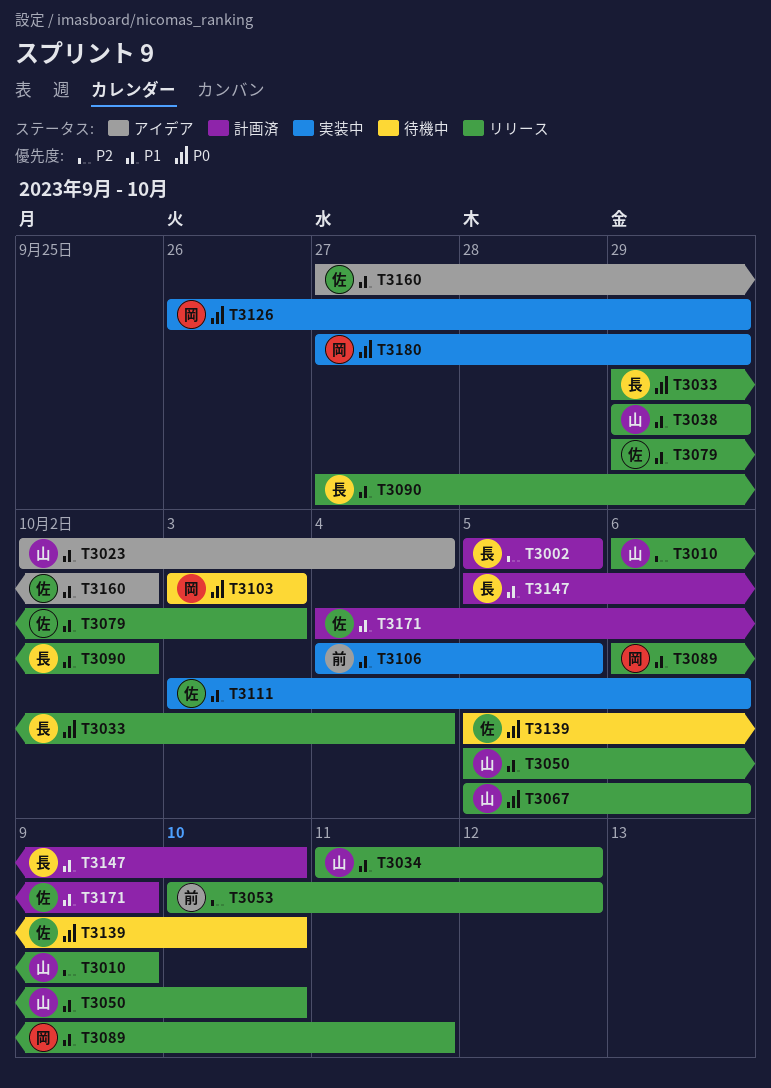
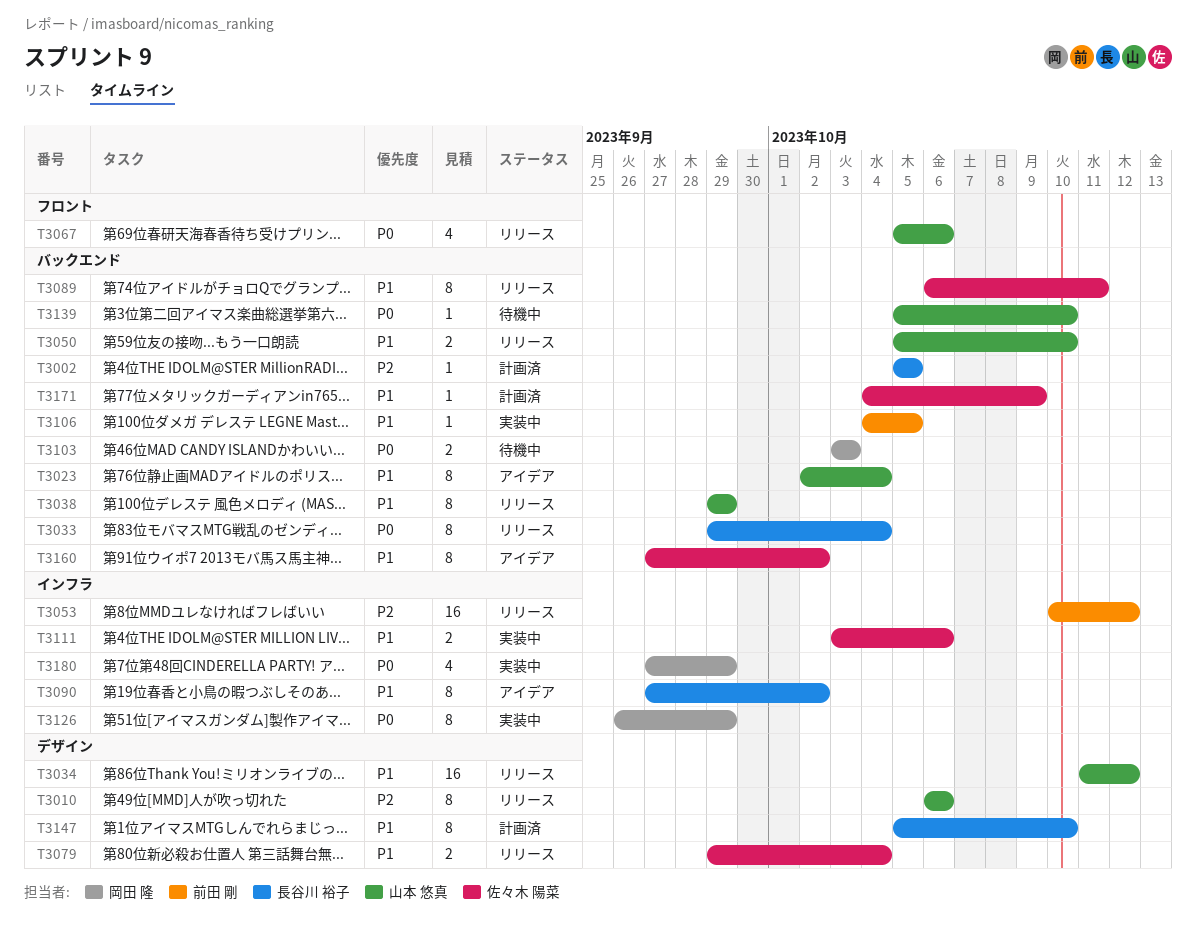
T3010, due: Oct 9 -> Oct 6
T3079, due: Oct 3 -> Oct 4
T3089, owner: 岡田 隆 -> 佐々木 陽菜
T3090, status: リリース -> アイデア
T3139, owner: 佐々木 陽菜 -> 山本 悠真

